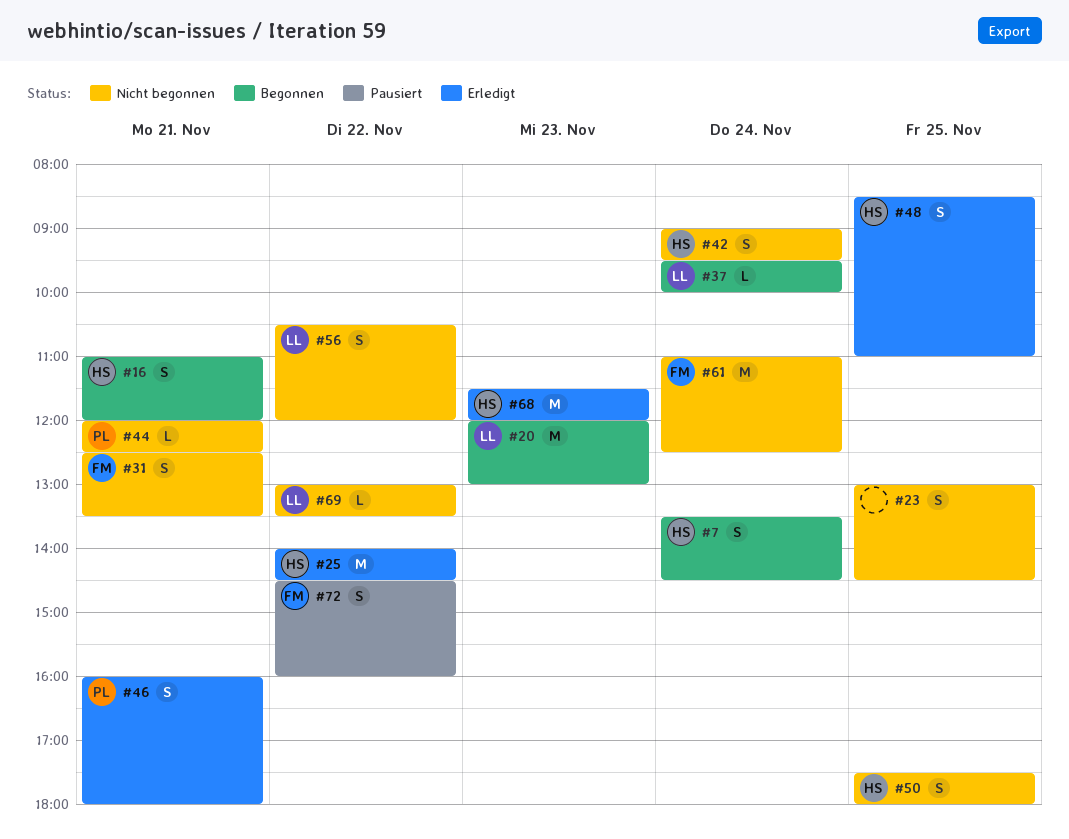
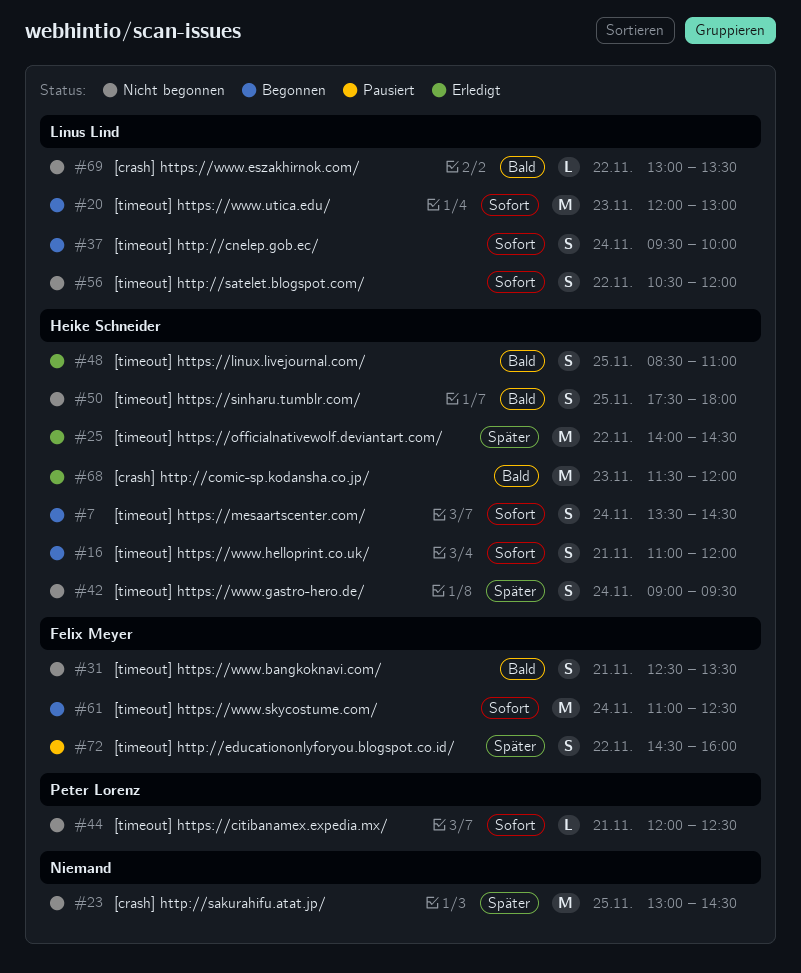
#23, estimate: S -> M
#37, estimate: L -> S
#46: present -> none
#61, status: Nicht begonnen -> Begonnen

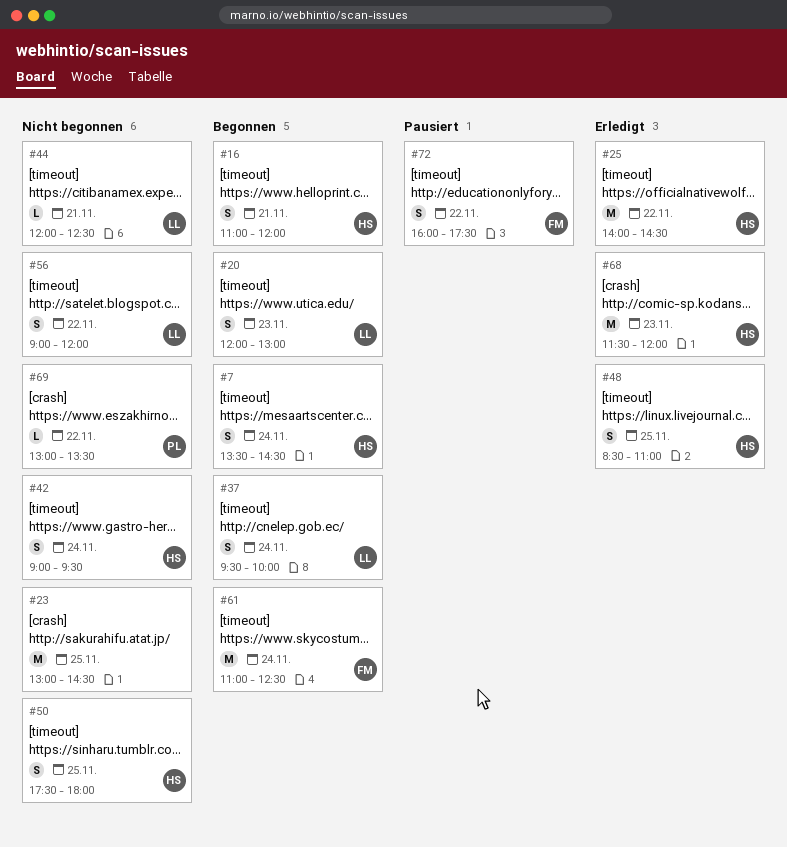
#20, estimate: M -> S
#31: present -> none
#44, owner: Peter Lorenz -> Linus Lind
#56, begins: 10:30 -> 09:00
#69, owner: Linus Lind -> Peter Lorenz
#72, begins: 14:30 -> 16:00
#72, ends: 16:00 -> 17:30

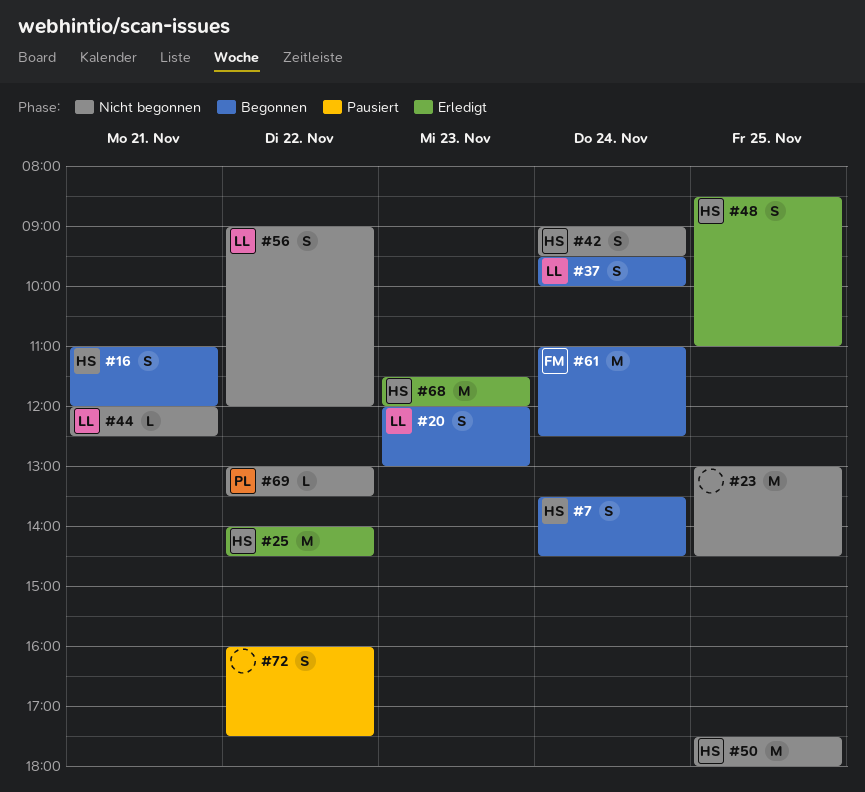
#50, estimate: S -> M
#72, owner: FM -> none

